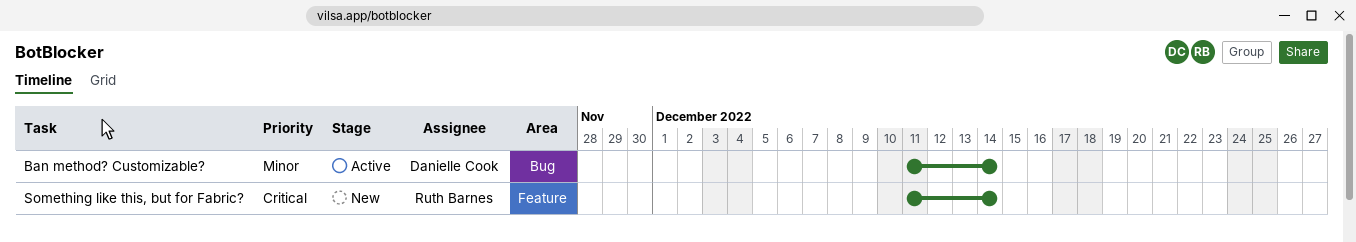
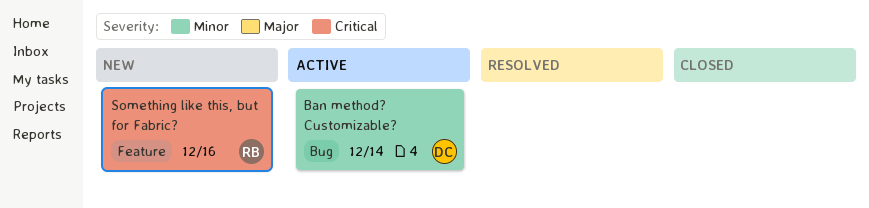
Something like this, but for Fabric?, due: Dec 14 -> Dec 16

